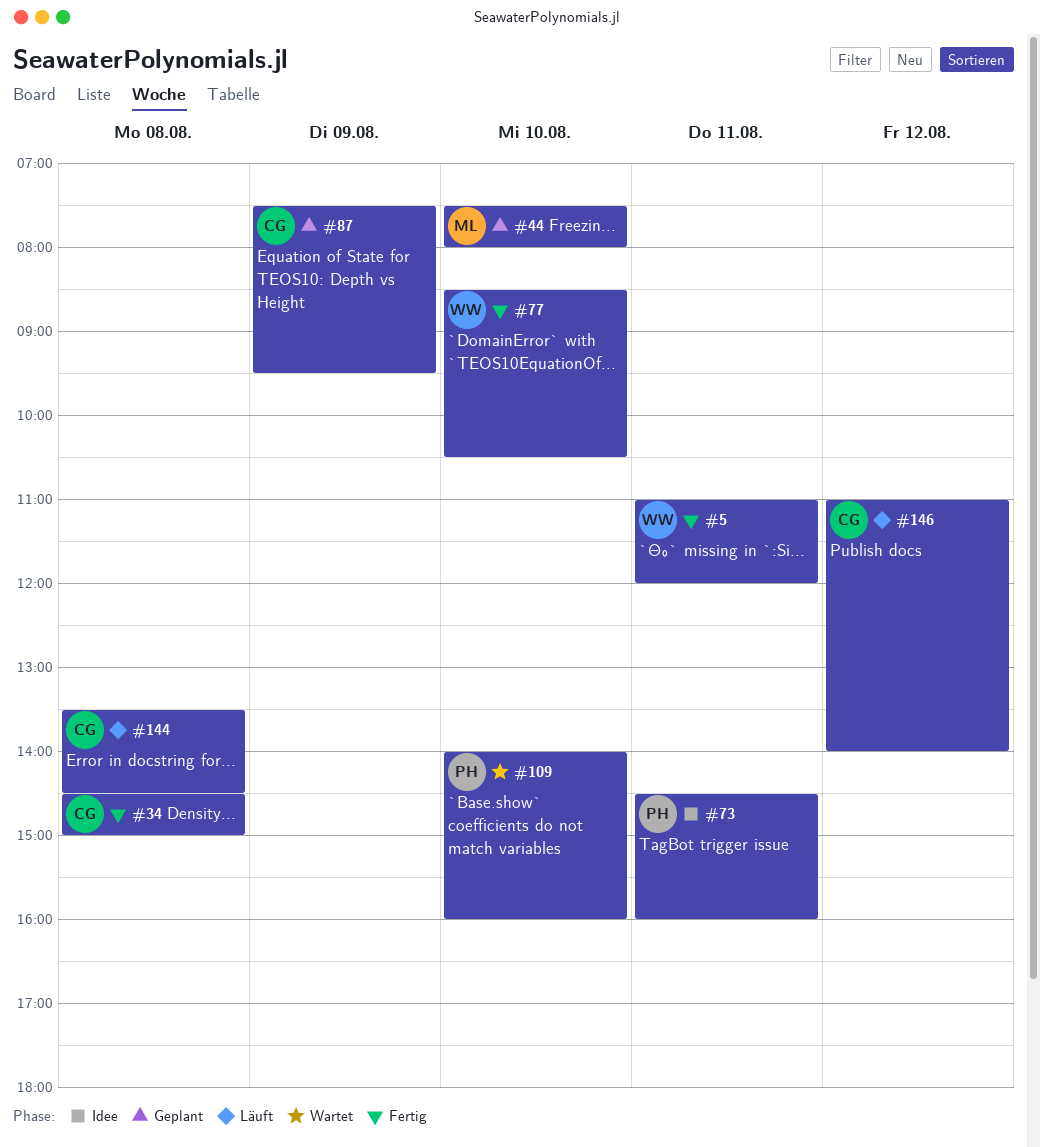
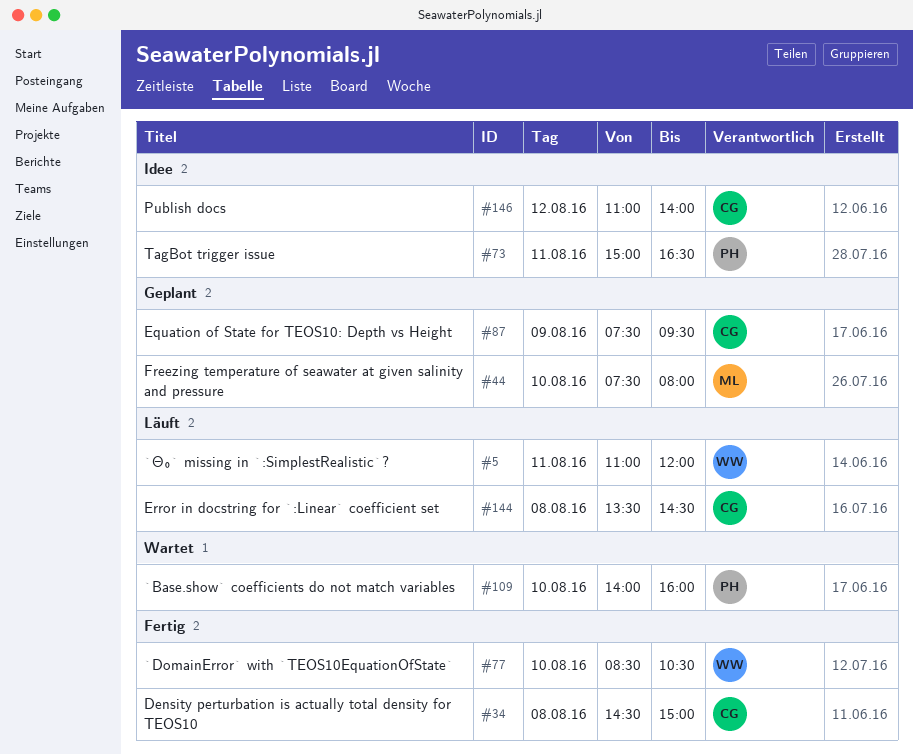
#5, status: Fertig -> Läuft
#73, begins: 14:30 -> 15:00
#73, ends: 16:00 -> 16:30
#146, status: Läuft -> Idee

